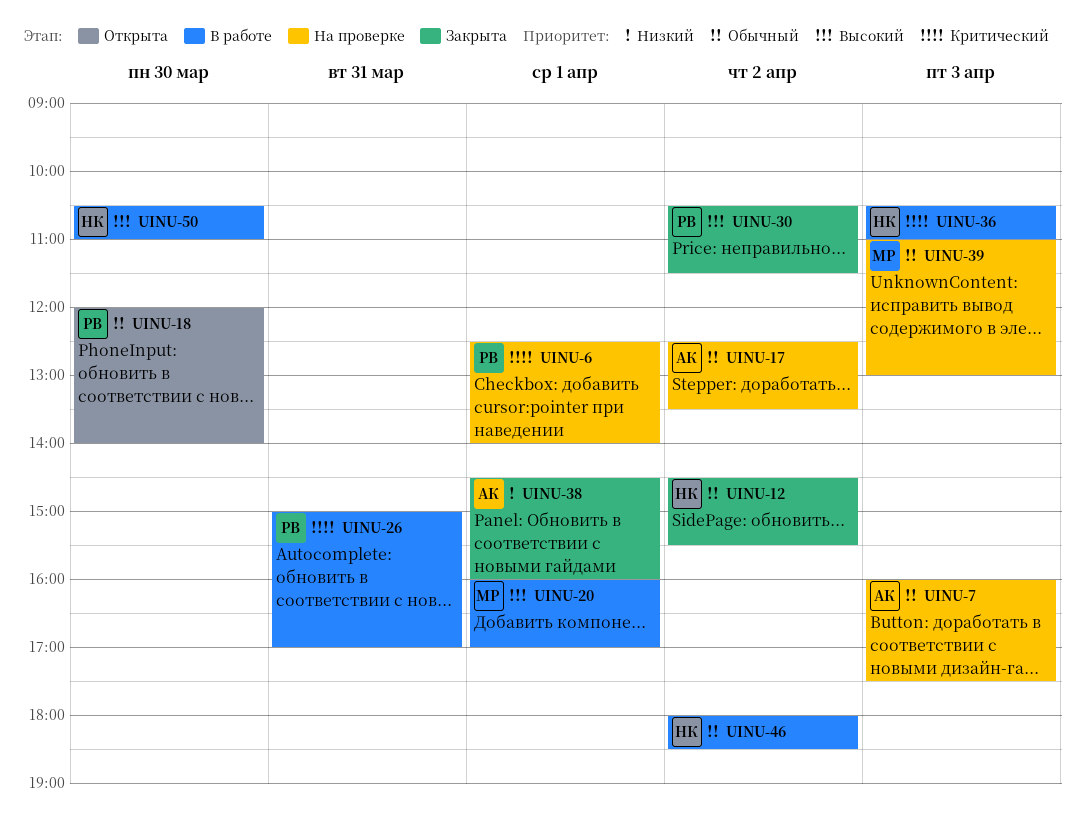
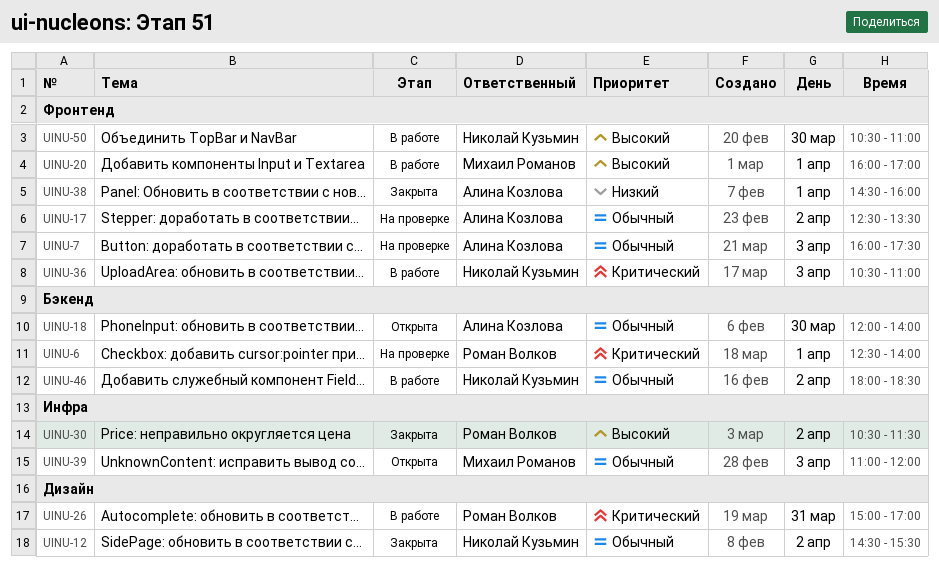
UINU-18, owner: Роман Волков -> Алина Козлова
UINU-39, status: На проверке -> Открыта
UINU-39, ends: 13:00 -> 12:00

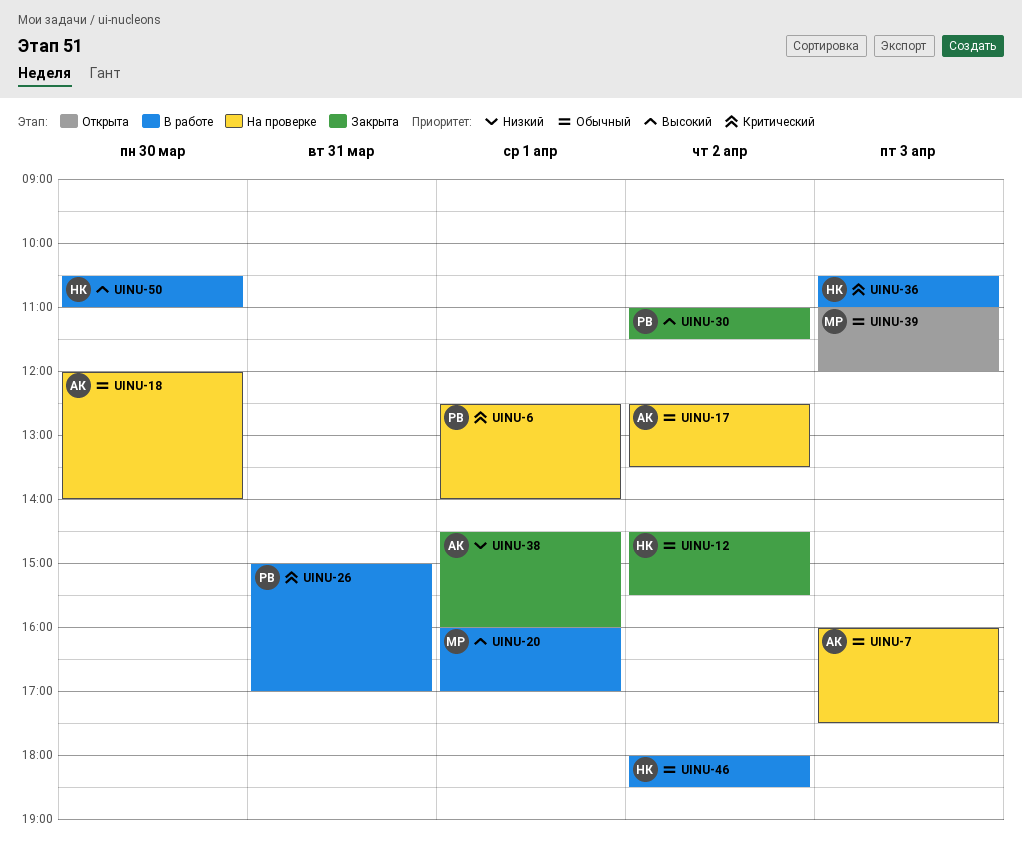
UINU-18, status: Открыта -> На проверке
UINU-30, begins: 10:30 -> 11:00

